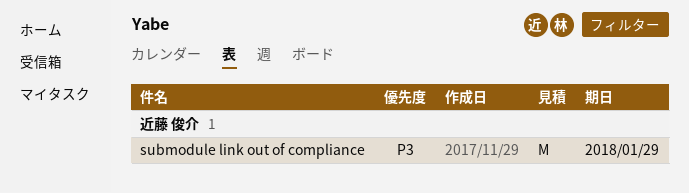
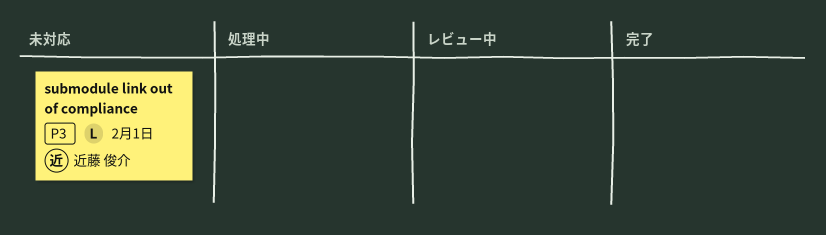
submodule link out of compliance, estimate: M -> L
submodule link out of compliance, due: Jan 29 -> Feb 1

